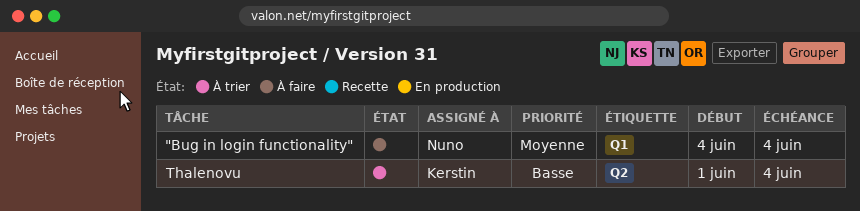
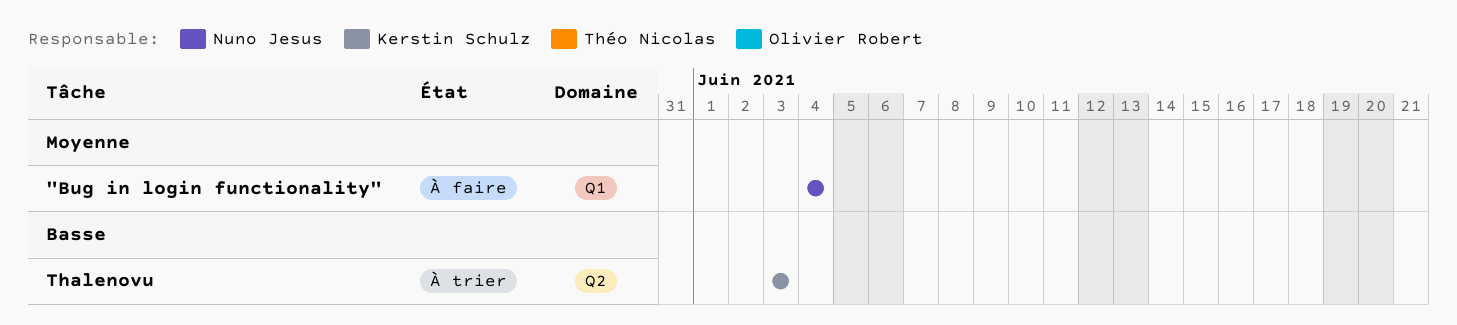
Thalenovu, start: Jun 1 -> Jun 3
Thalenovu, due: Jun 4 -> Jun 3

